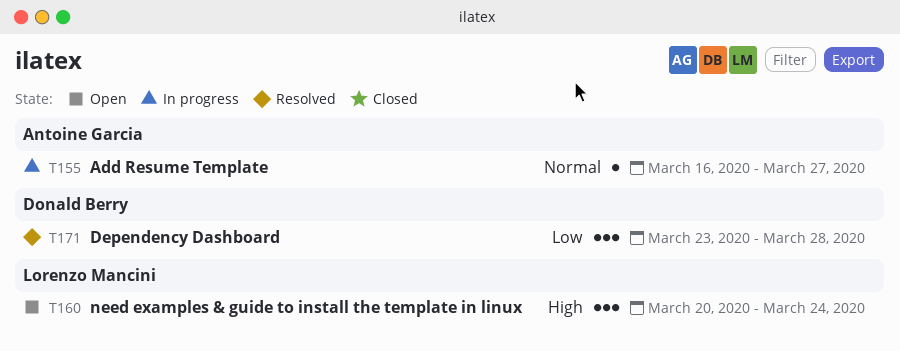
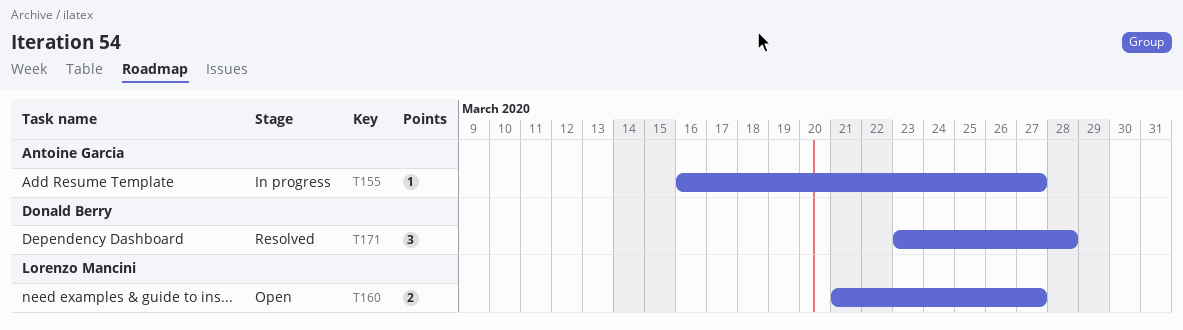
T160, estimate: 3 -> 2
T160, start: Mar 20 -> Mar 21
T160, due: Mar 24 -> Mar 27

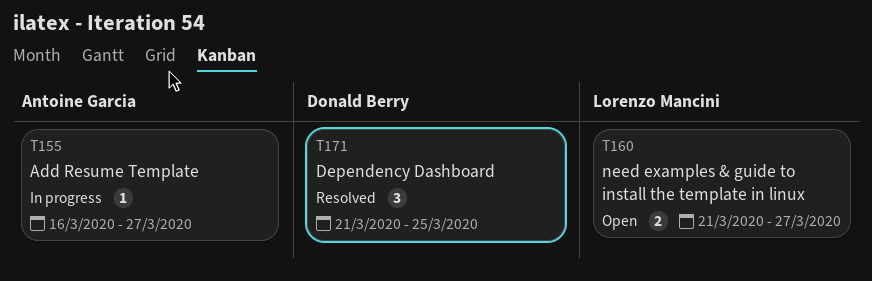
T171, start: Mar 23 -> Mar 21
T171, due: Mar 28 -> Mar 25

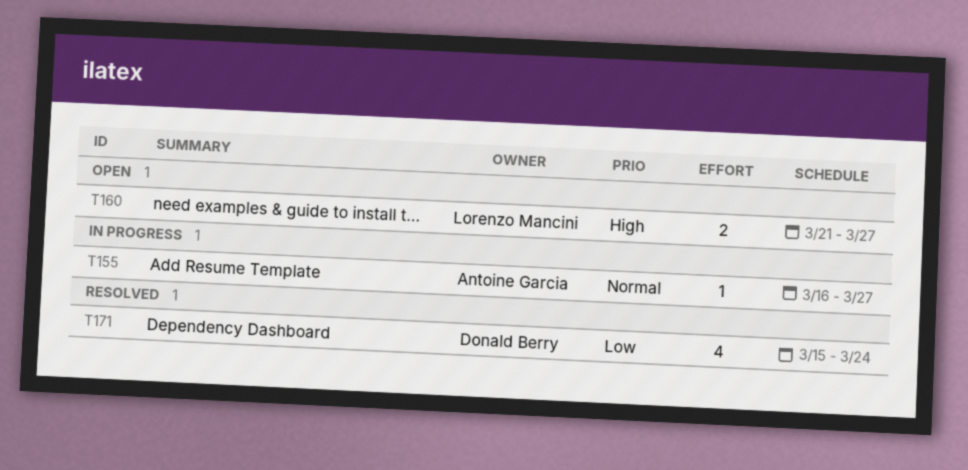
T171, estimate: 3 -> 4
T171, start: Mar 21 -> Mar 15
T171, due: Mar 25 -> Mar 24

